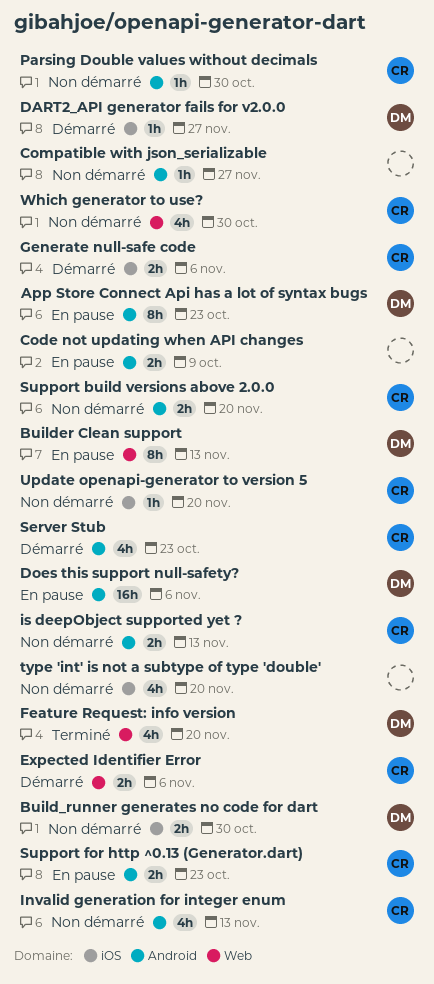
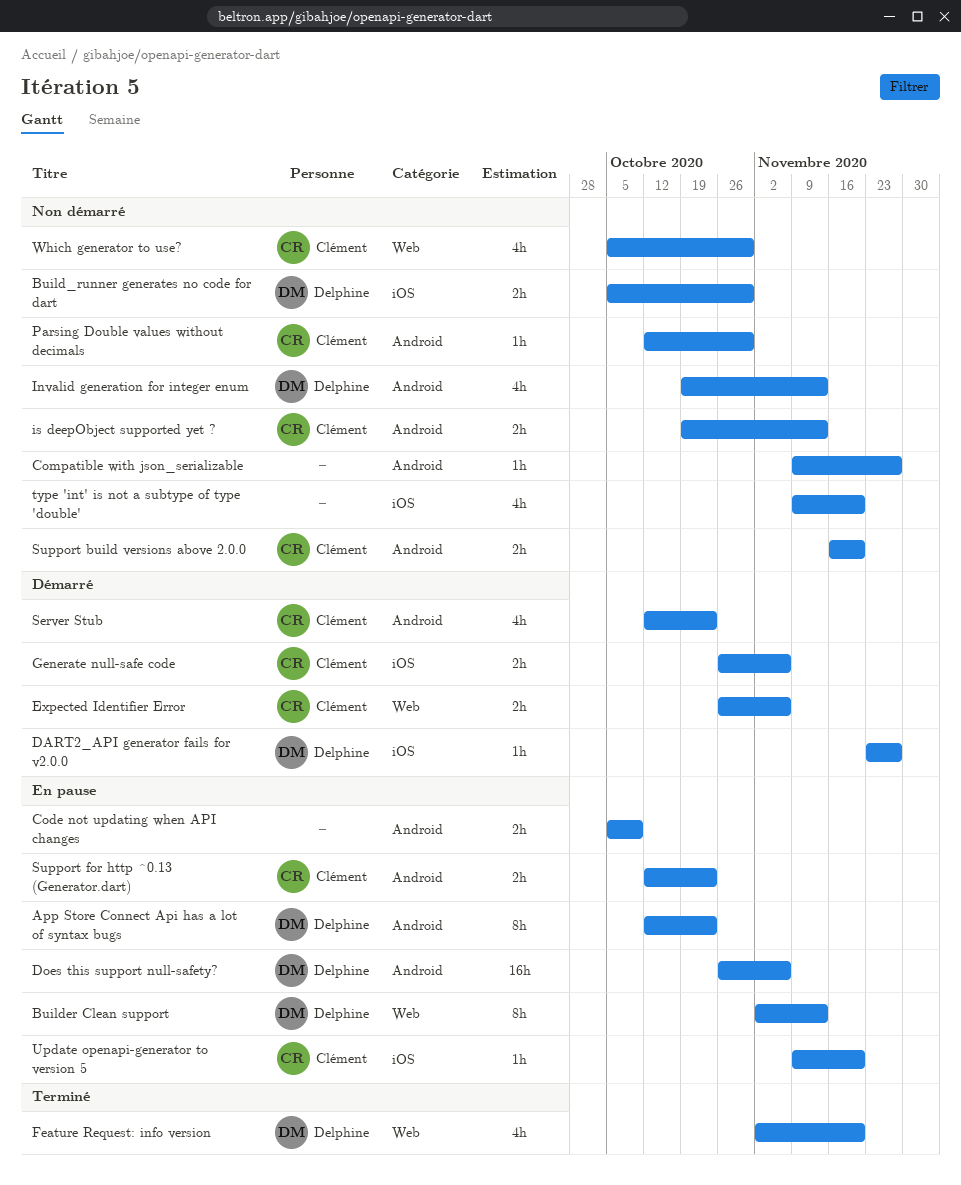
Invalid generation for integer enum, owner: Clément -> Delphine
Update openapi-generator to version 5, status: Non démarré -> En pause

